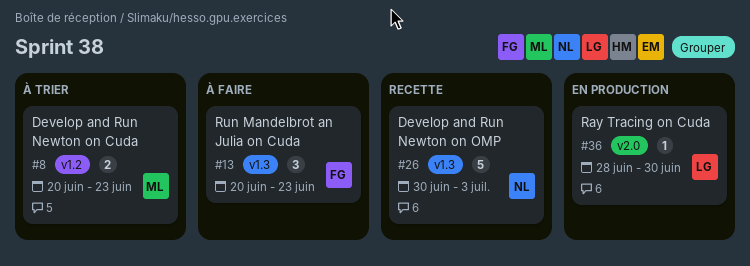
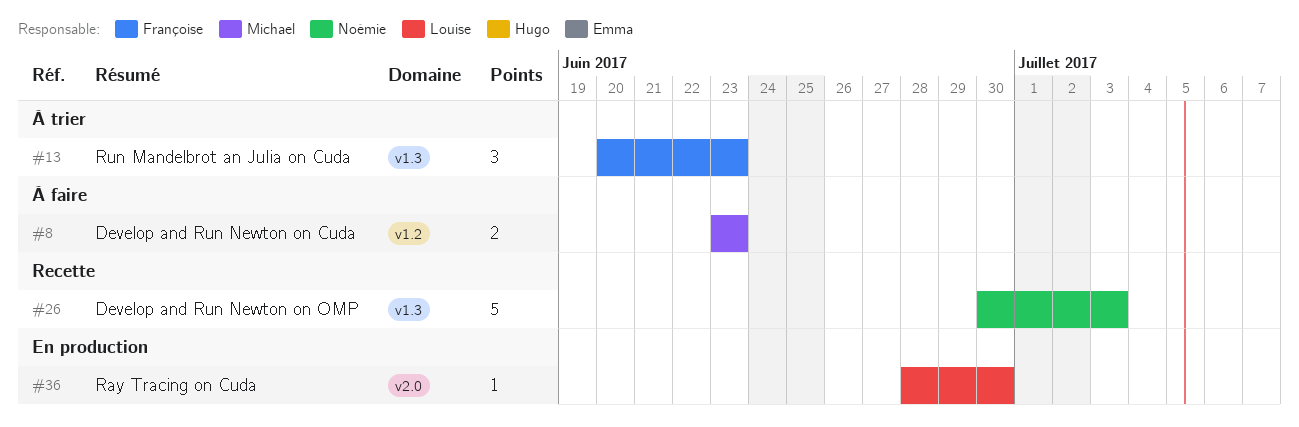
#8, status: À trier -> À faire
#8, start: Jun 20 -> Jun 23
#13, status: À faire -> À trier

